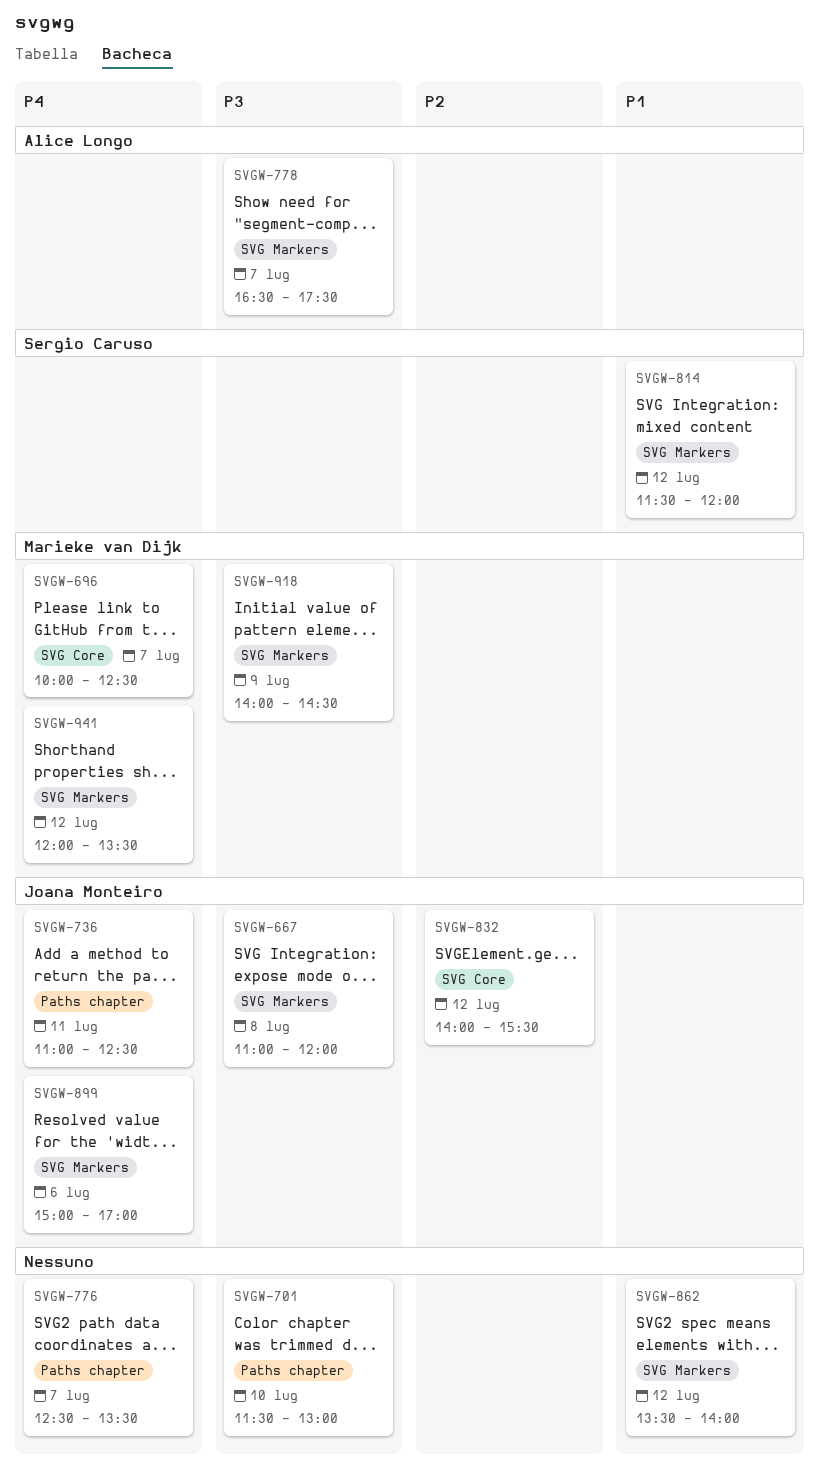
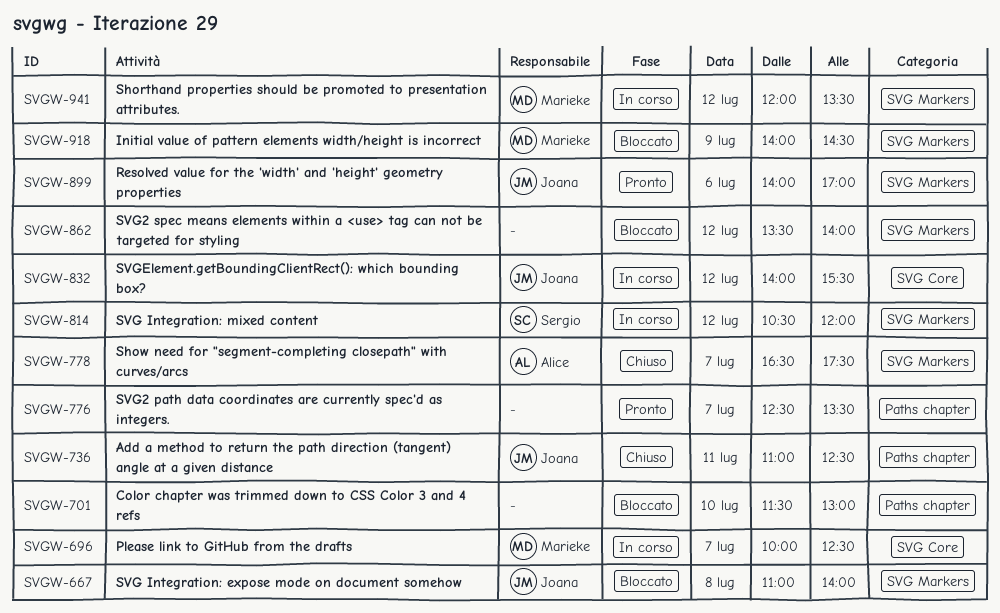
SVGW-667, ends: 12:00 -> 14:00
SVGW-814, begins: 11:30 -> 10:30
SVGW-899, begins: 15:00 -> 14:00

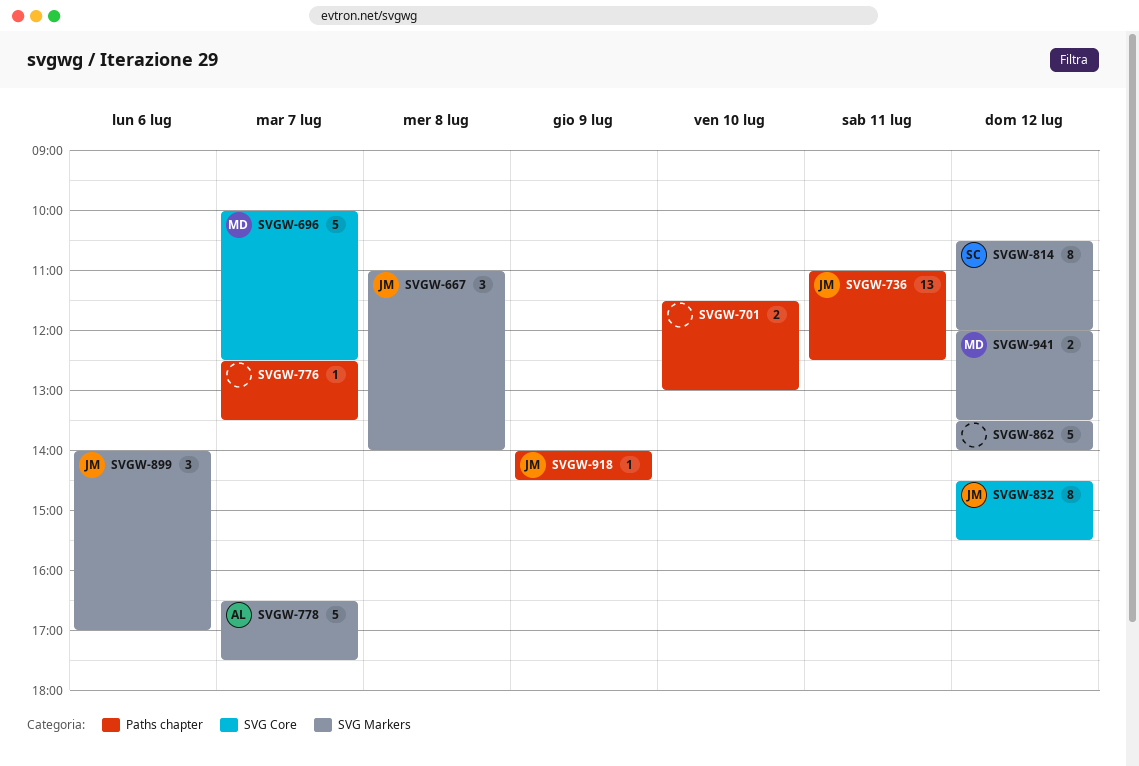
SVGW-832, begins: 14:00 -> 14:30
SVGW-918, owner: Marieke -> Joana
SVGW-918, label: SVG Markers -> Paths chapter

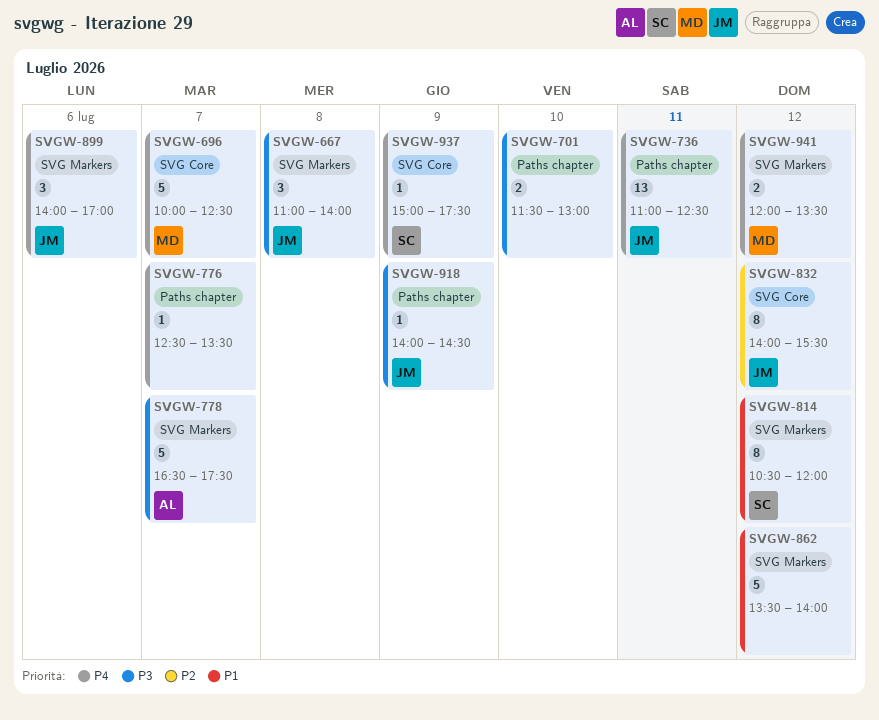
SVGW-832, begins: 14:30 -> 14:00
SVGW-937: none -> present

